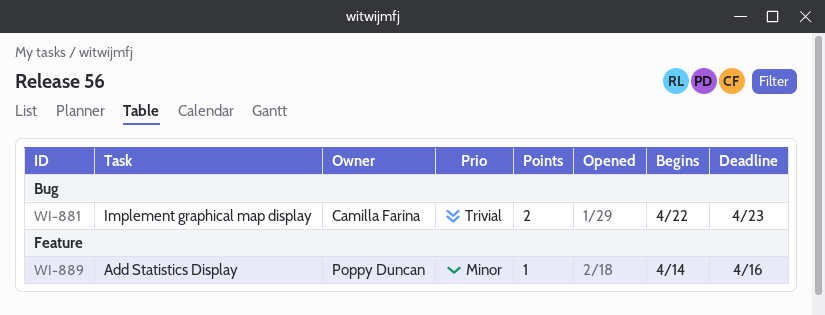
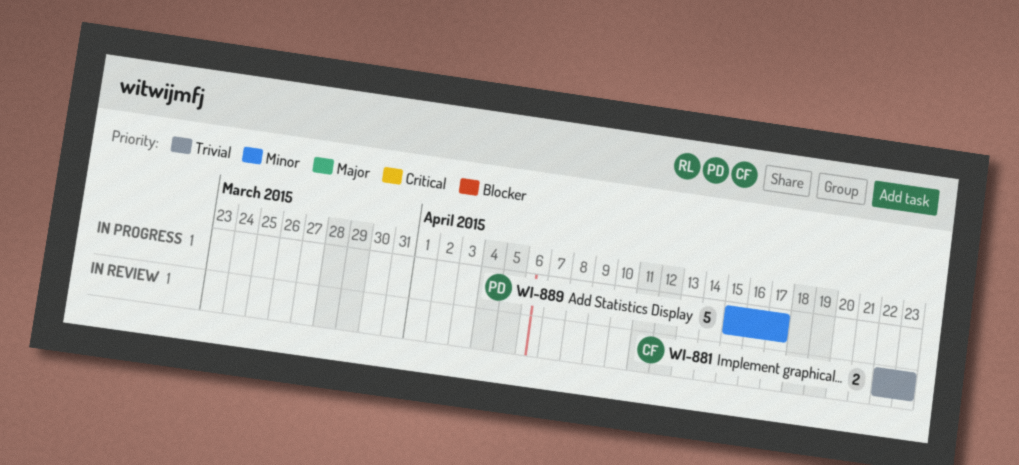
WI-889, estimate: 1 -> 5
WI-889, start: Apr 14 -> Apr 15
WI-889, due: Apr 16 -> Apr 17

